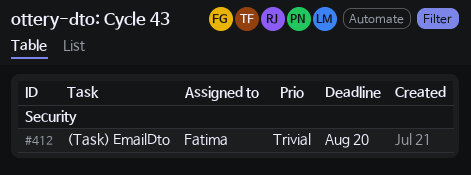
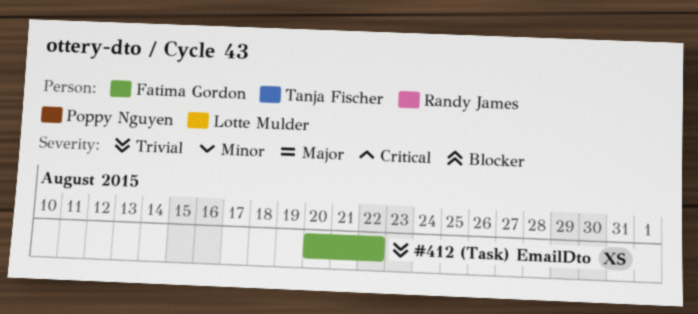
#412, due: Aug 20 -> Aug 22

